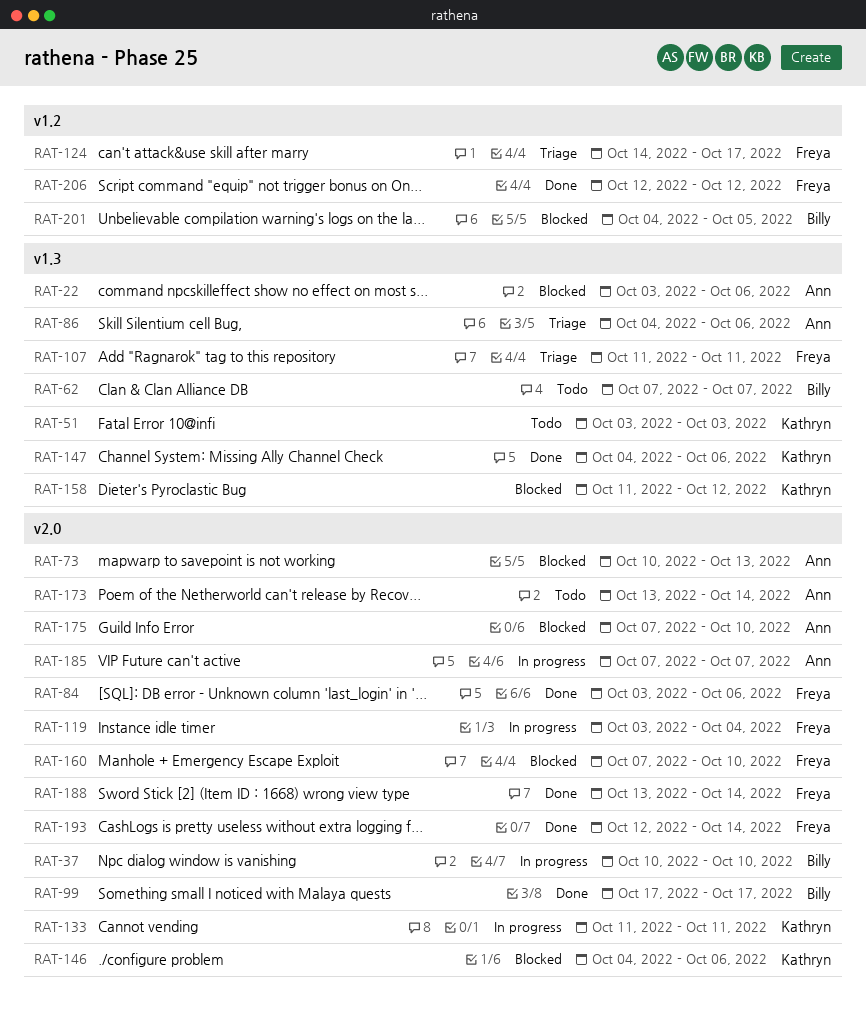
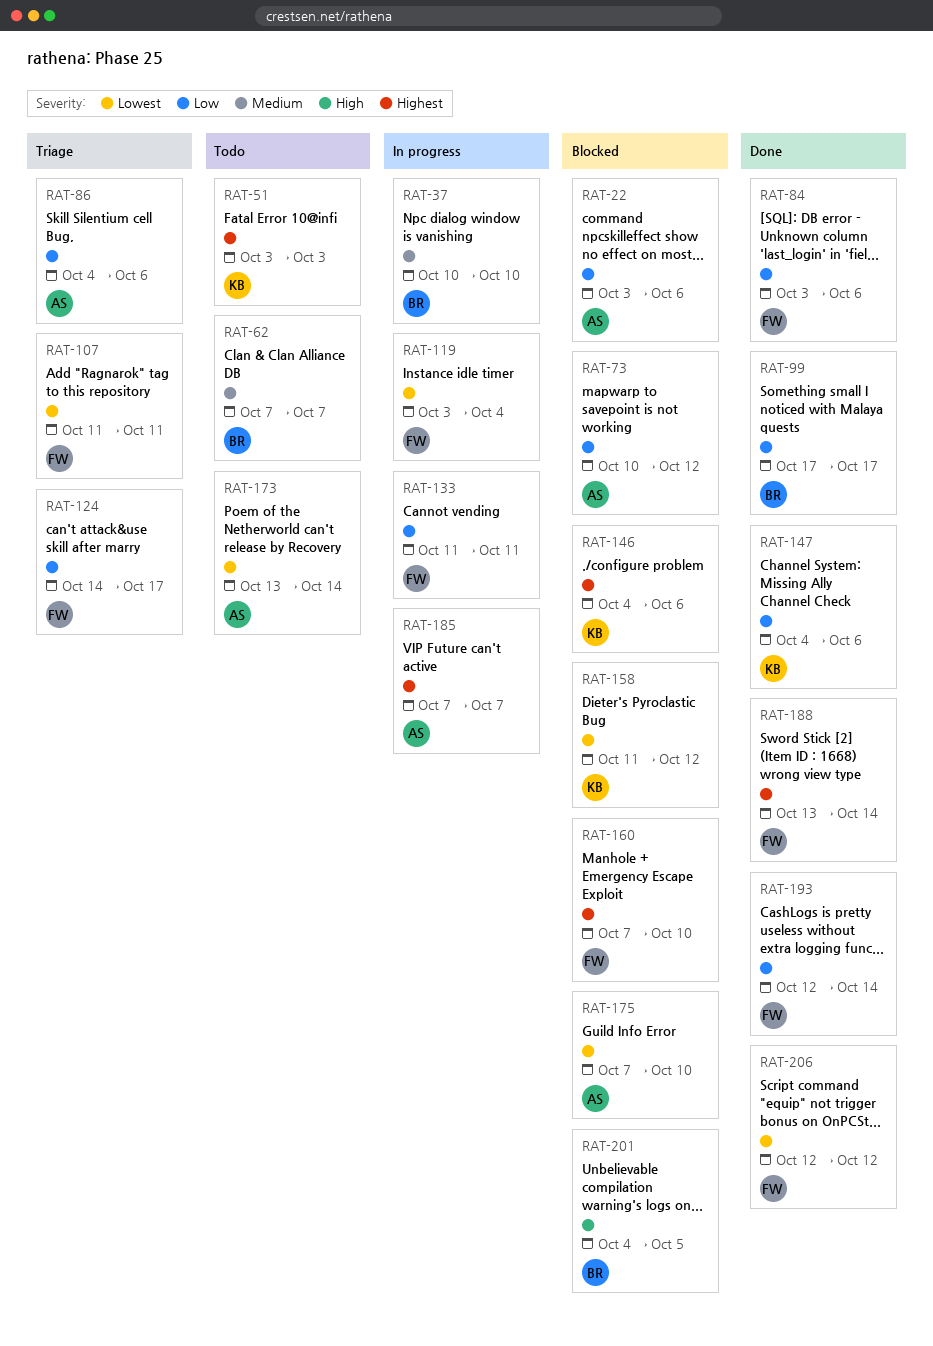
RAT-73, due: Oct 13 -> Oct 12
RAT-133, owner: Kathryn -> Freya

